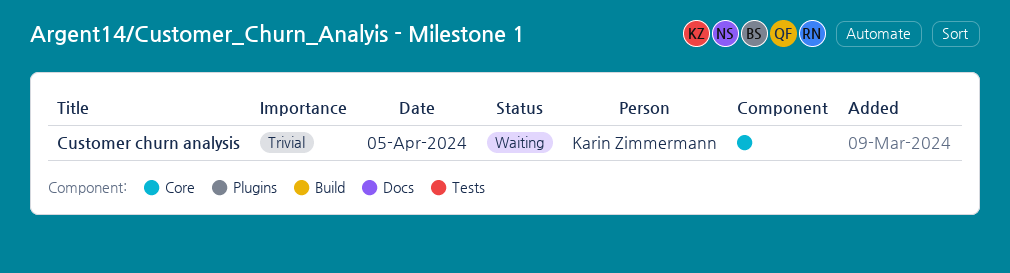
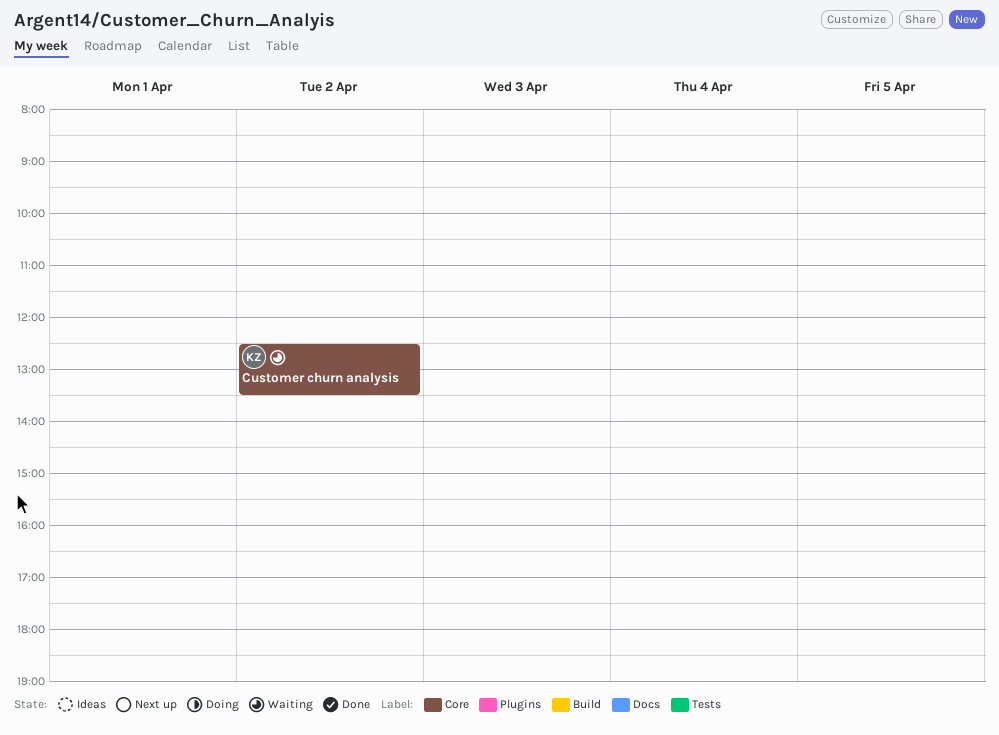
Customer churn analysis, day: Apr 5 -> Apr 2

